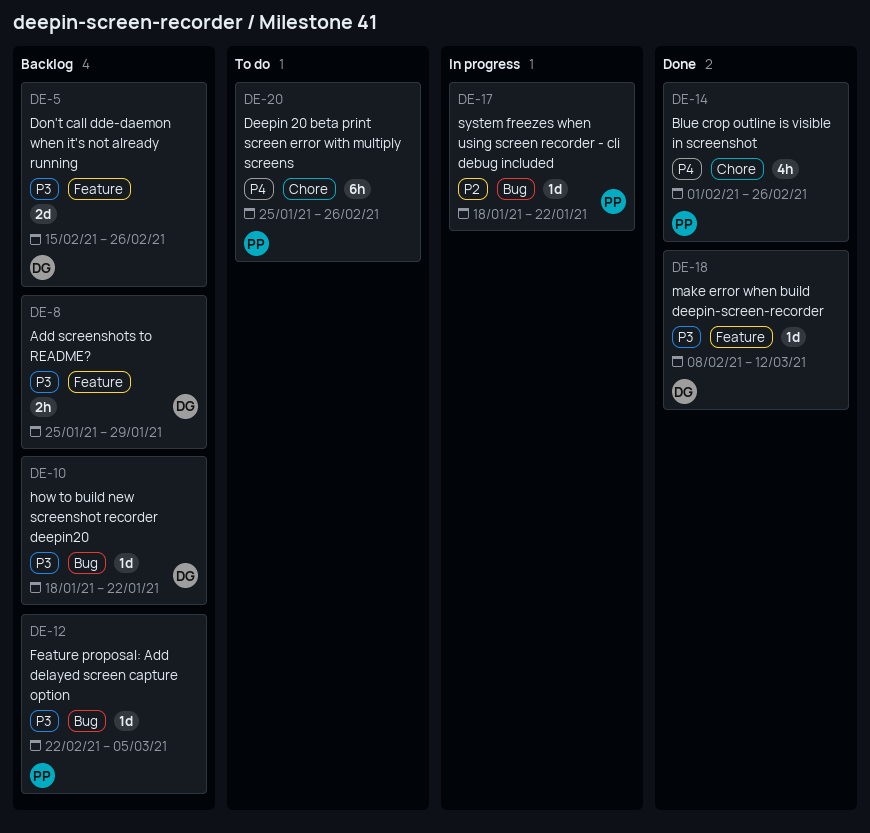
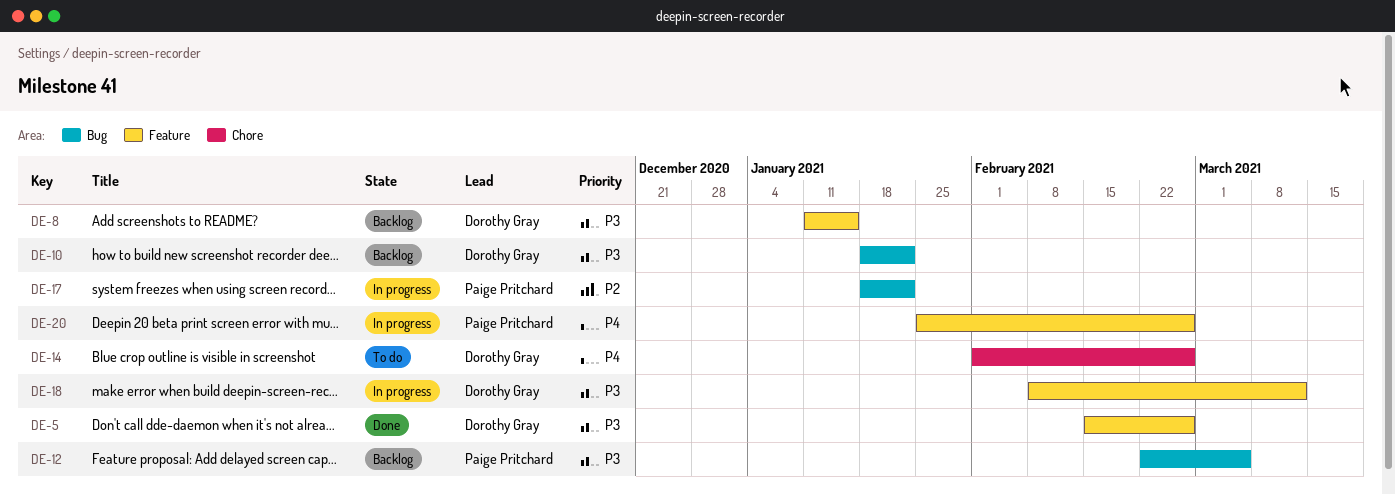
DE-5, status: Backlog -> Done
DE-8, start: Jan 25 -> Jan 11
DE-8, due: Jan 29 -> Jan 15
DE-14, status: Done -> To do
DE-14, owner: Paige Pritchard -> Dorothy Gray
DE-18, status: Done -> In progress
DE-20, status: To do -> In progress
DE-20, label: Chore -> Feature

